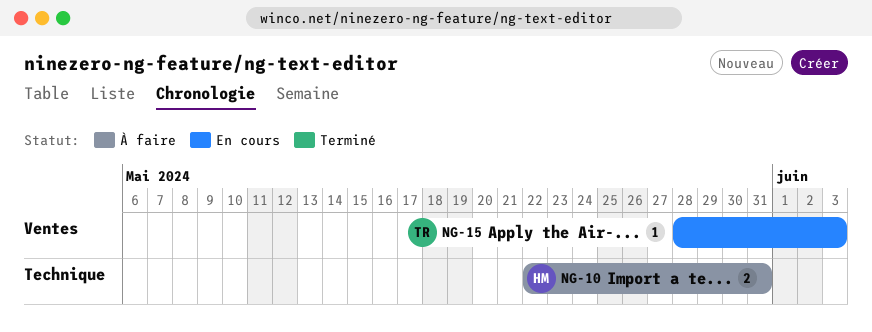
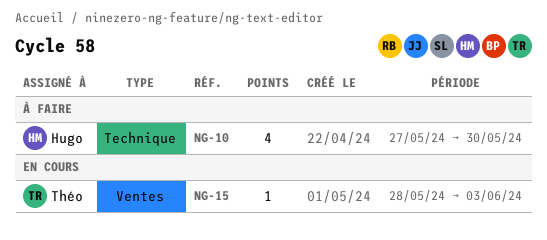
NG-10, estimate: 2 -> 4
NG-10, start: May 22 -> May 27
NG-10, due: May 31 -> May 30

